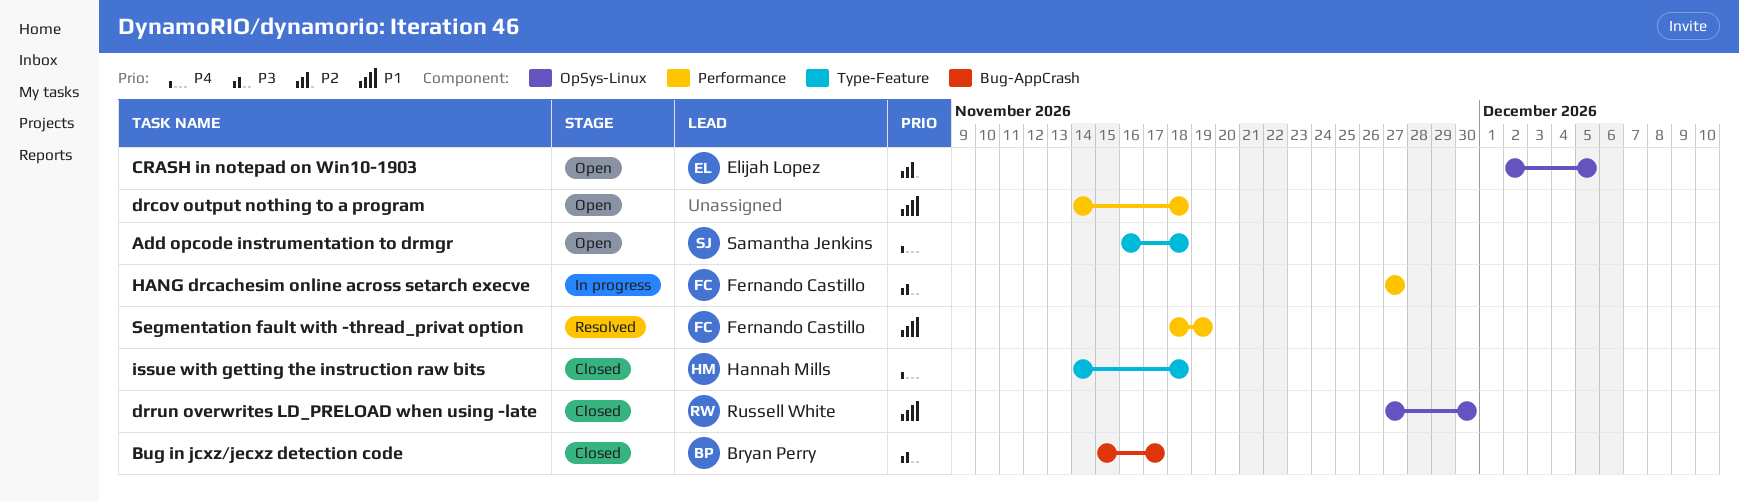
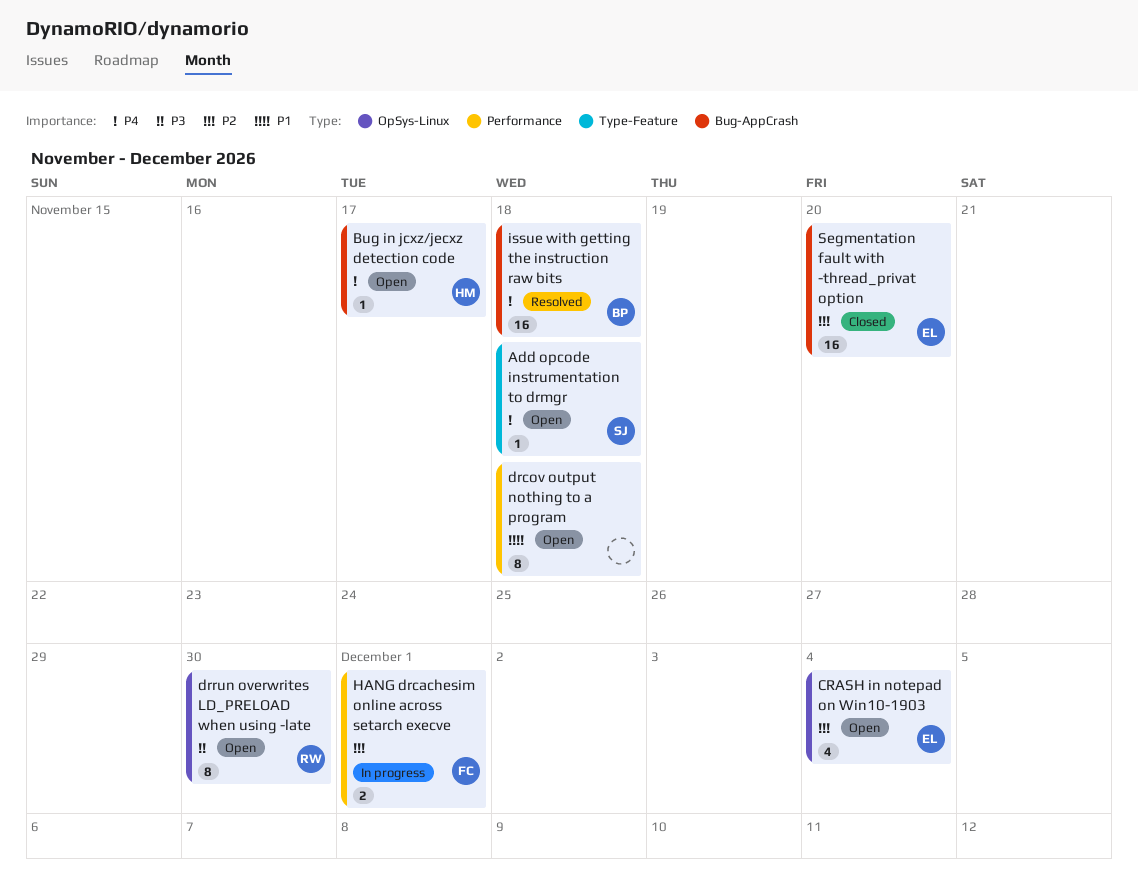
Bug in jcxz/jecxz detection code, status: Closed -> Open
Bug in jcxz/jecxz detection code, owner: Bryan Perry -> Hannah Mills
Bug in jcxz/jecxz detection code, priority: P3 -> P4
CRASH in notepad on Win10-1903, due: Dec 5 -> Dec 4
drrun overwrites LD_PRELOAD when using -late, status: Closed -> Open
drrun overwrites LD_PRELOAD when using -late, priority: P1 -> P3
HANG drcachesim online across setarch execve, priority: P3 -> P2
HANG drcachesim online across setarch execve, due: Nov 27 -> Dec 1
issue with getting the instruction raw bits, status: Closed -> Resolved
issue with getting the instruction raw bits, owner: Hannah Mills -> Bryan Perry
issue with getting the instruction raw bits, label: Type-Feature -> Bug-AppCrash
Segmentation fault with -thread_privat option, status: Resolved -> Closed
Segmentation fault with -thread_privat option, owner: Fernando Castillo -> Elijah Lopez
Segmentation fault with -thread_privat option, priority: P1 -> P2
Segmentation fault with -thread_privat option, label: Performance -> Bug-AppCrash
Segmentation fault with -thread_privat option, due: Nov 19 -> Nov 20

